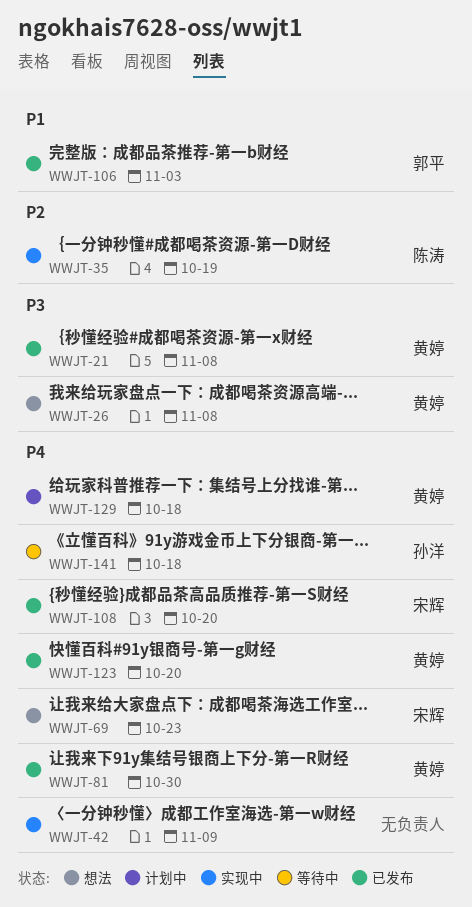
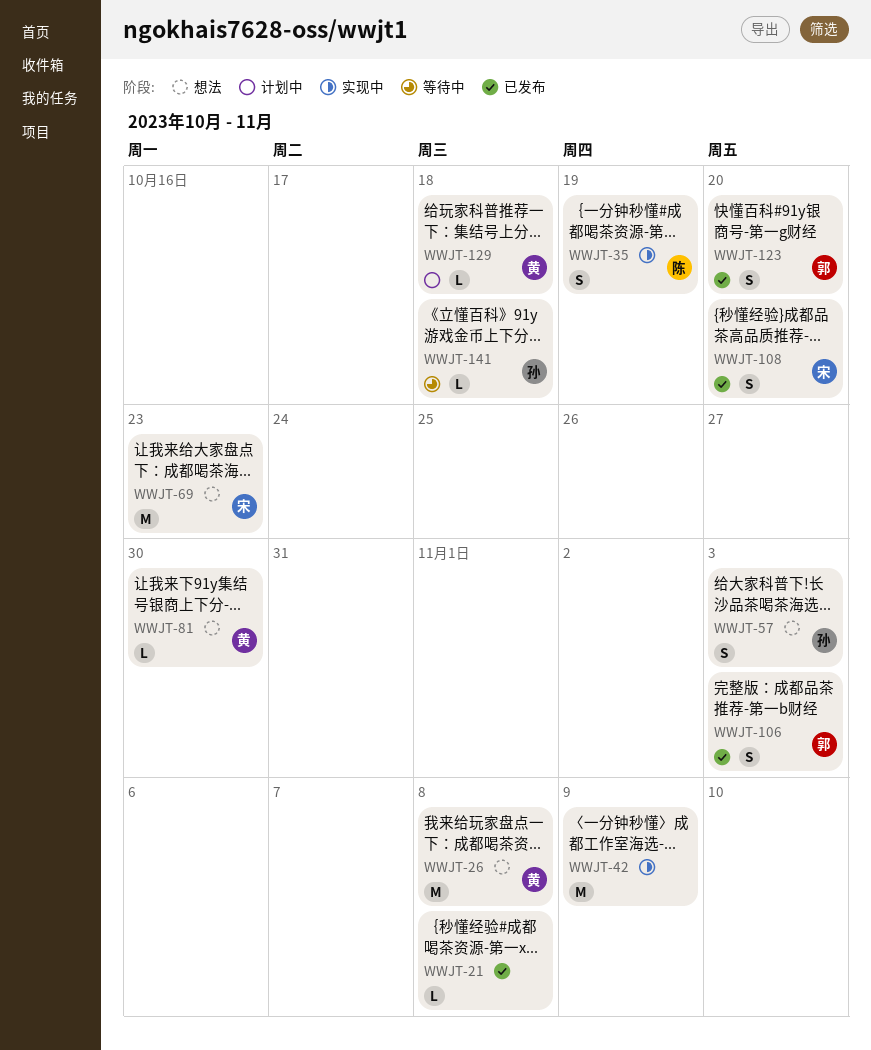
WWJT-21, owner: 黄婷 -> none
WWJT-57: none -> present
WWJT-81, status: 已发布 -> 想法
WWJT-123, owner: 黄婷 -> 郭平

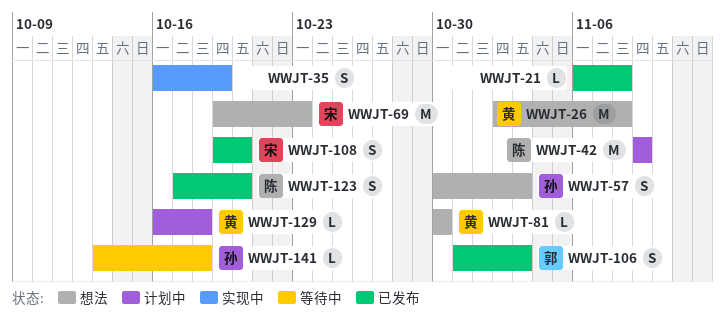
WWJT-35, owner: 陈 -> none
WWJT-42, status: 实现中 -> 计划中
WWJT-42, owner: none -> 陈
WWJT-123, owner: 郭 -> 陈

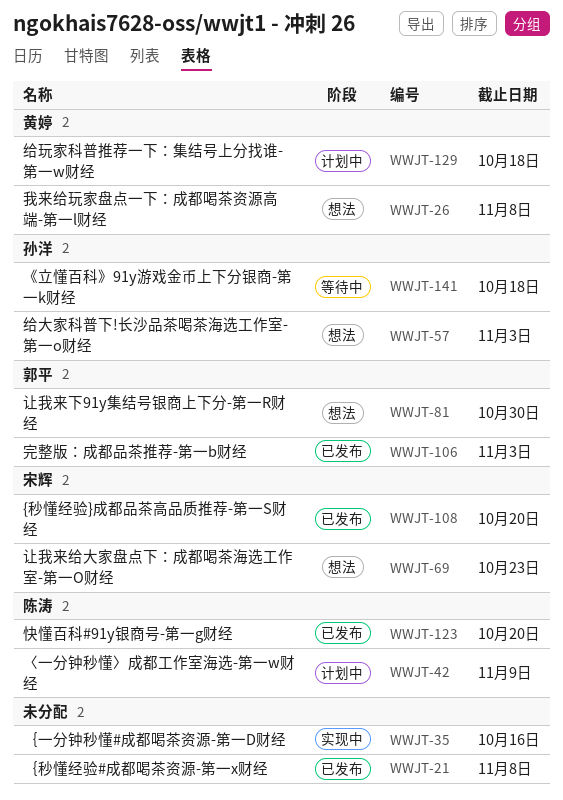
WWJT-35, due: Oct 19 -> Oct 16
WWJT-81, owner: 黄婷 -> 郭平

